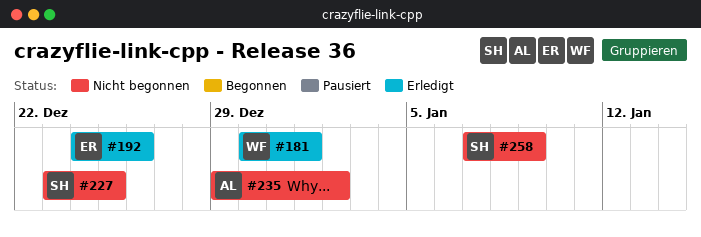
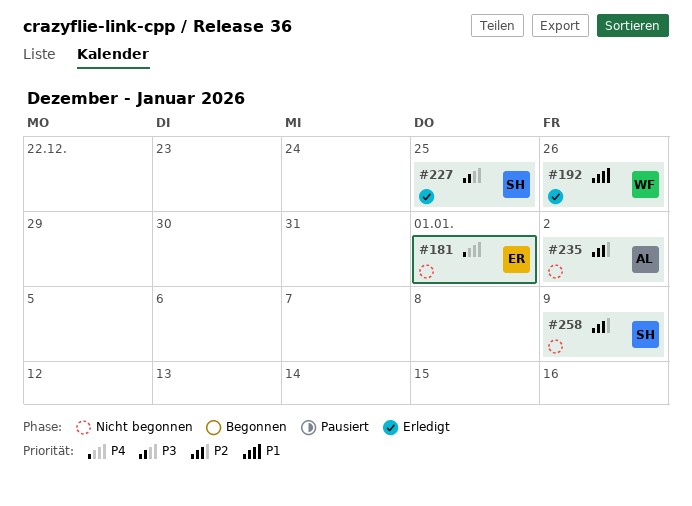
#181, status: Erledigt -> Nicht begonnen
#181, owner: WF -> ER
#192, owner: ER -> WF
#227, status: Nicht begonnen -> Erledigt

